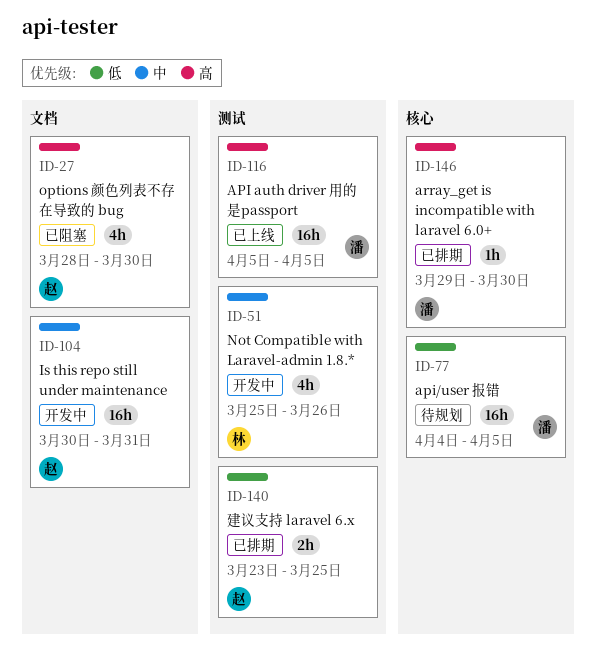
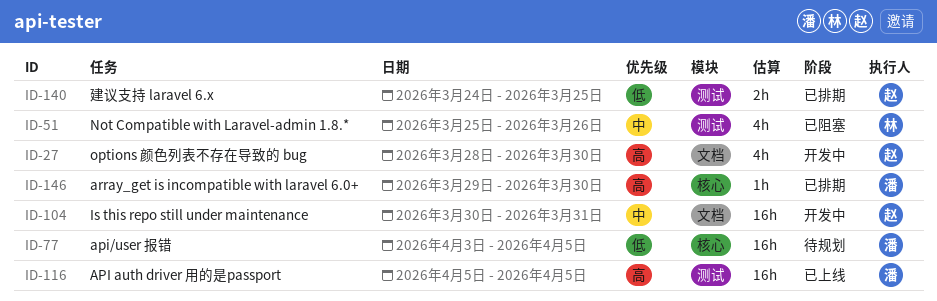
ID-27, status: 已阻塞 -> 开发中
ID-51, status: 开发中 -> 已阻塞
ID-77, start: Apr 4 -> Apr 3
ID-140, start: Mar 23 -> Mar 24

